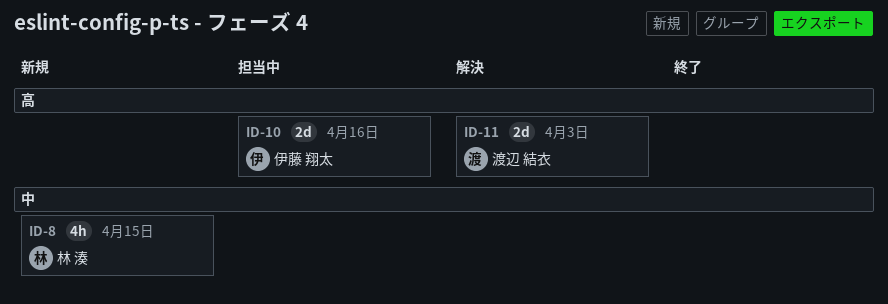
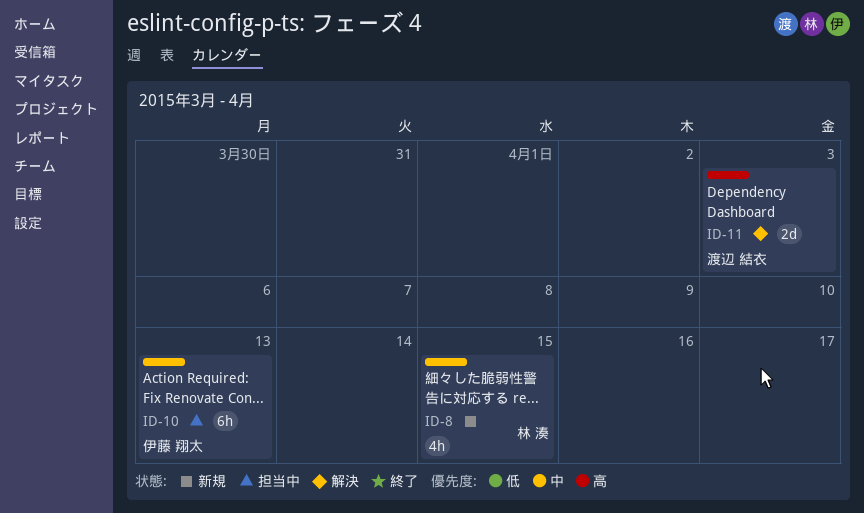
ID-10, priority: 高 -> 中
ID-10, estimate: 2d -> 6h
ID-10, due: Apr 16 -> Apr 13

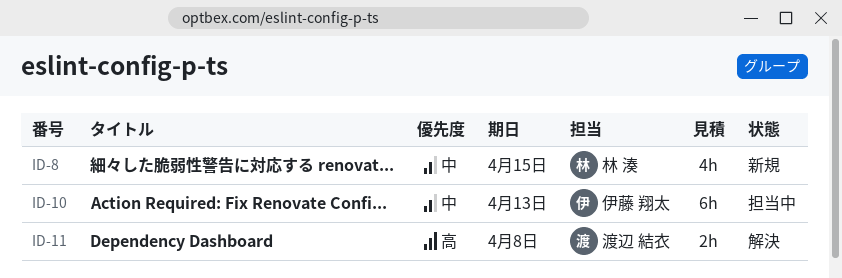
ID-11, estimate: 2d -> 2h
ID-11, due: Apr 3 -> Apr 8

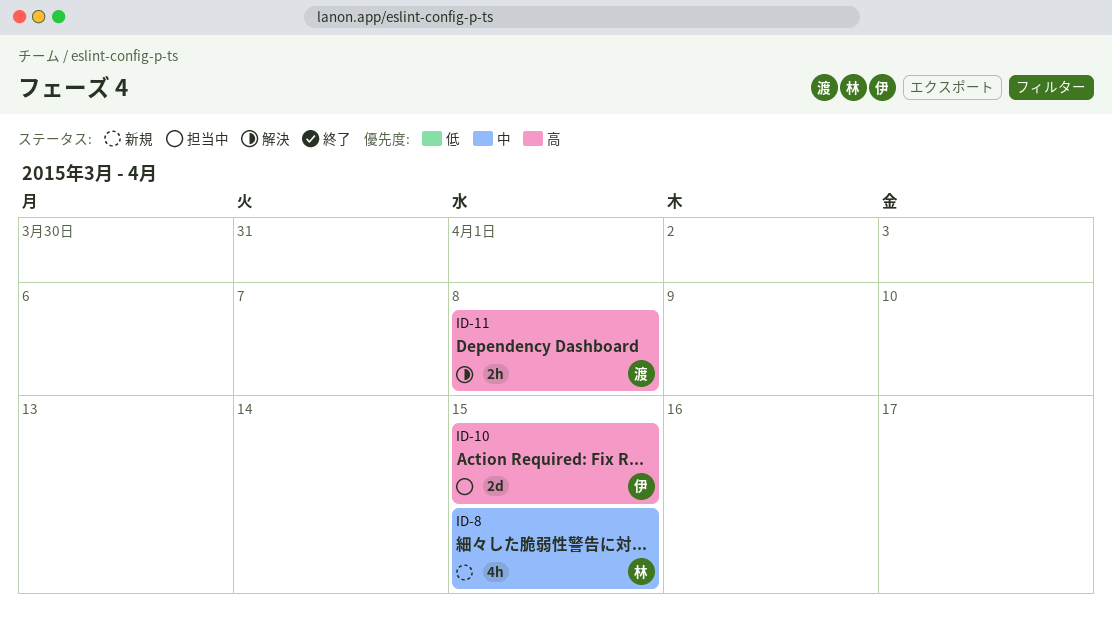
ID-10, priority: 中 -> 高
ID-10, estimate: 6h -> 2d
ID-10, due: Apr 13 -> Apr 15

